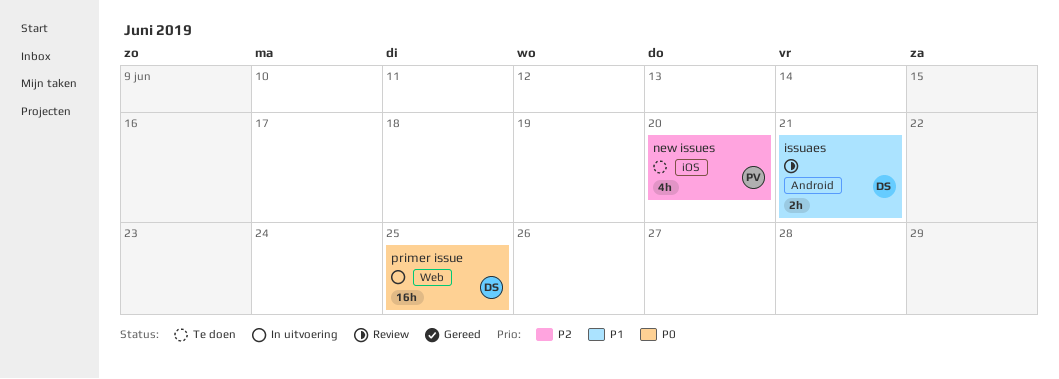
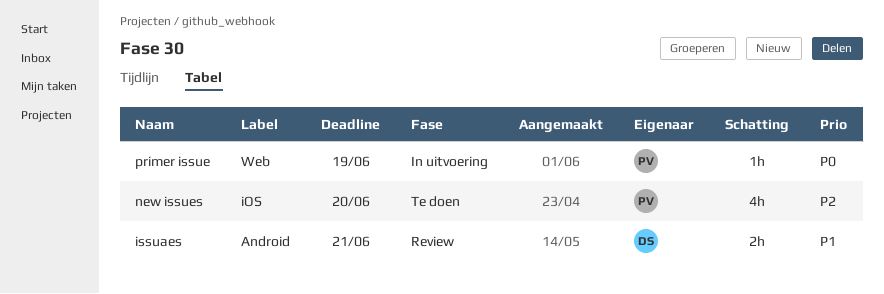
primer issue, owner: DS -> PV
primer issue, estimate: 16h -> 1h
primer issue, due: Jun 25 -> Jun 19

